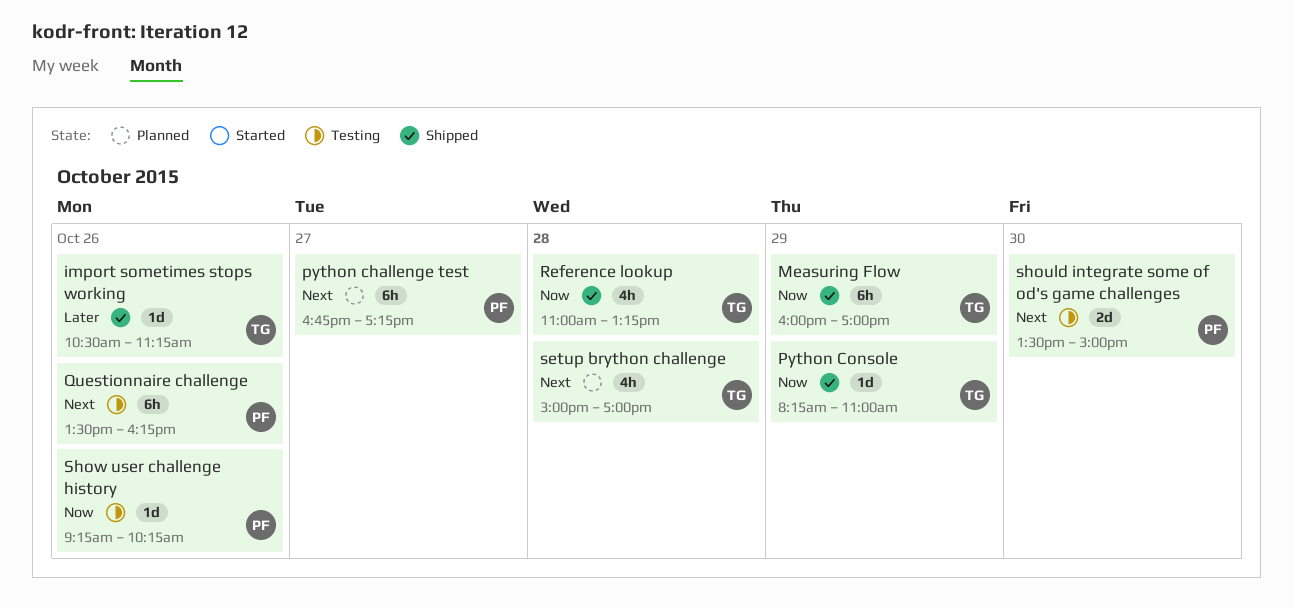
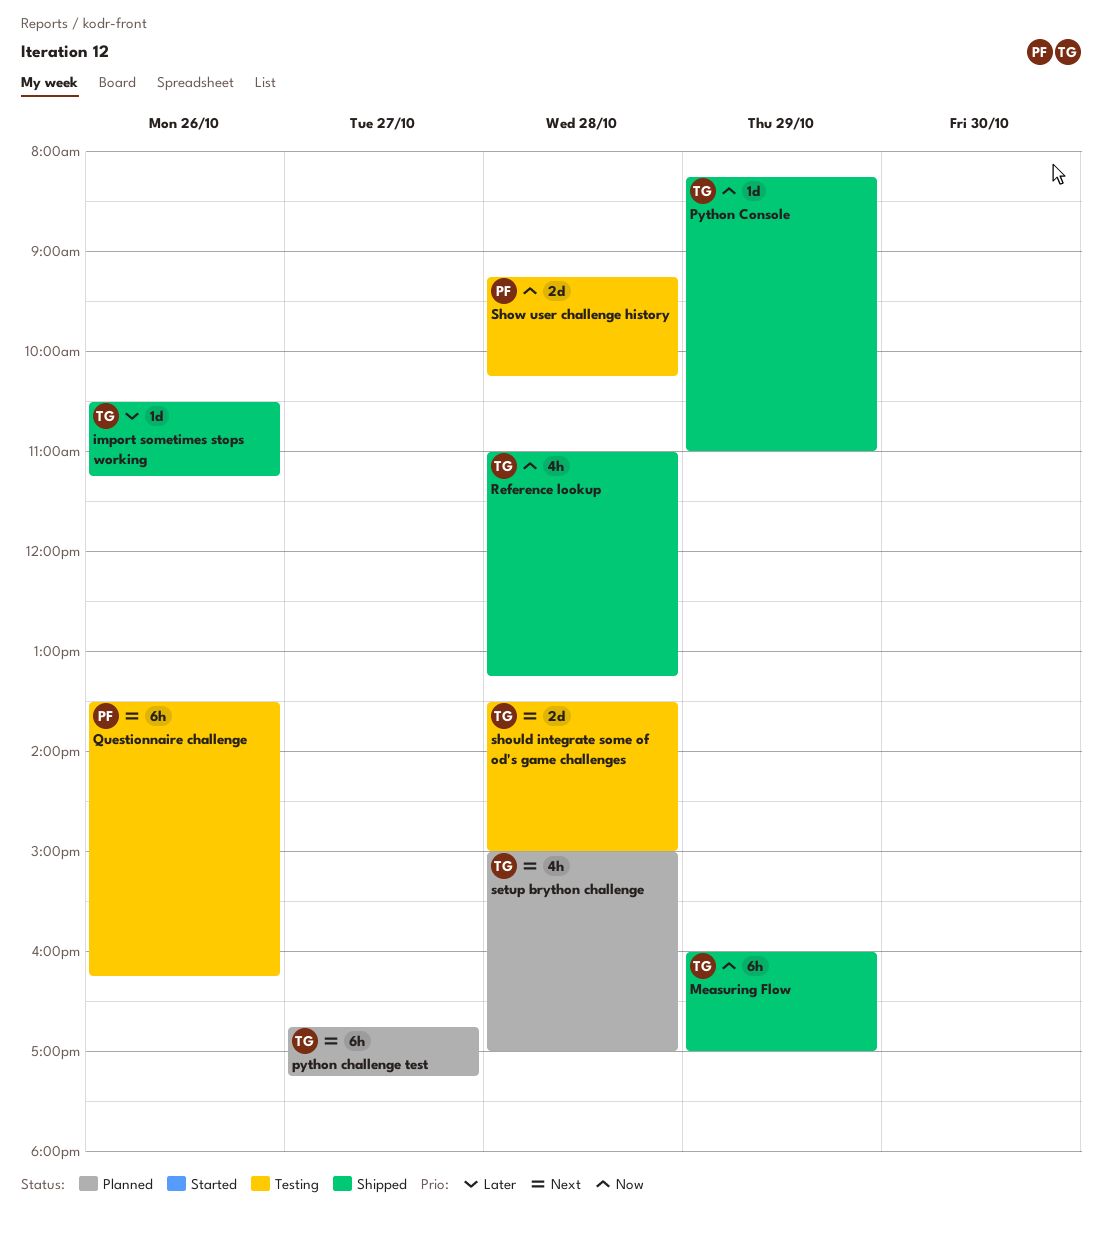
python challenge test, owner: PF -> TG
should integrate some of od's game challenges, owner: PF -> TG
should integrate some of od's game challenges, day: Oct 30 -> Oct 28
Show user challenge history, estimate: 1d -> 2d
Show user challenge history, day: Oct 26 -> Oct 28

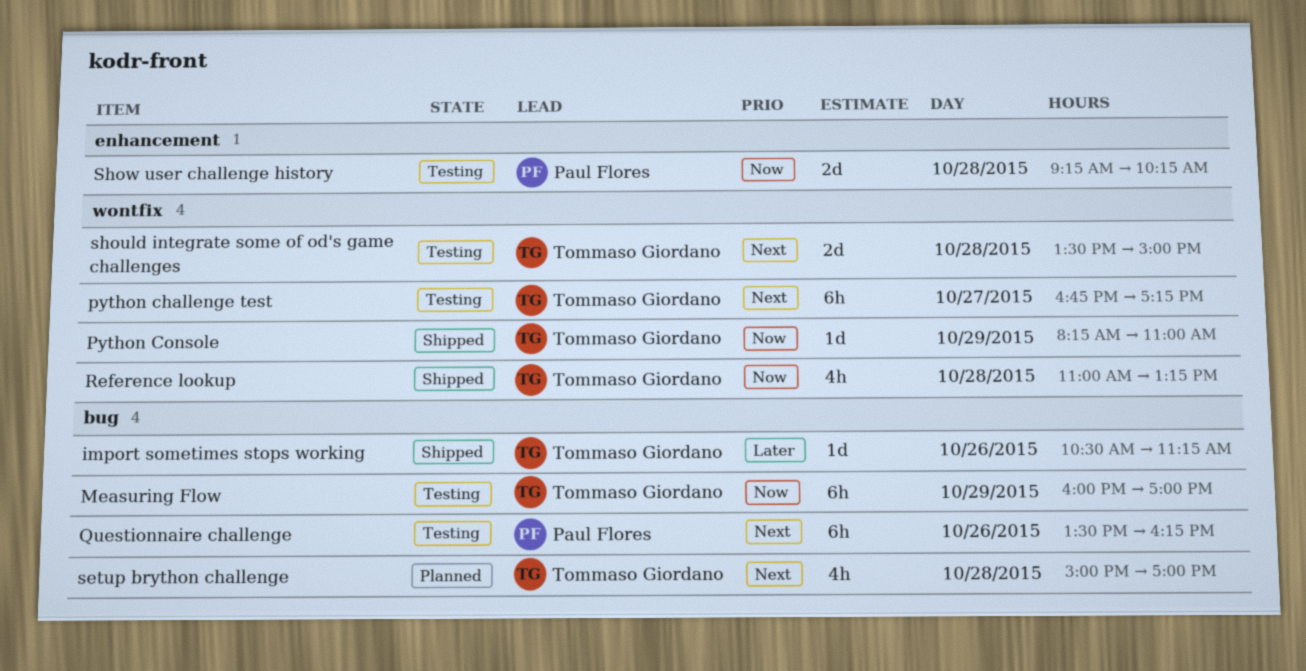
Measuring Flow, status: Shipped -> Testing
python challenge test, status: Planned -> Testing

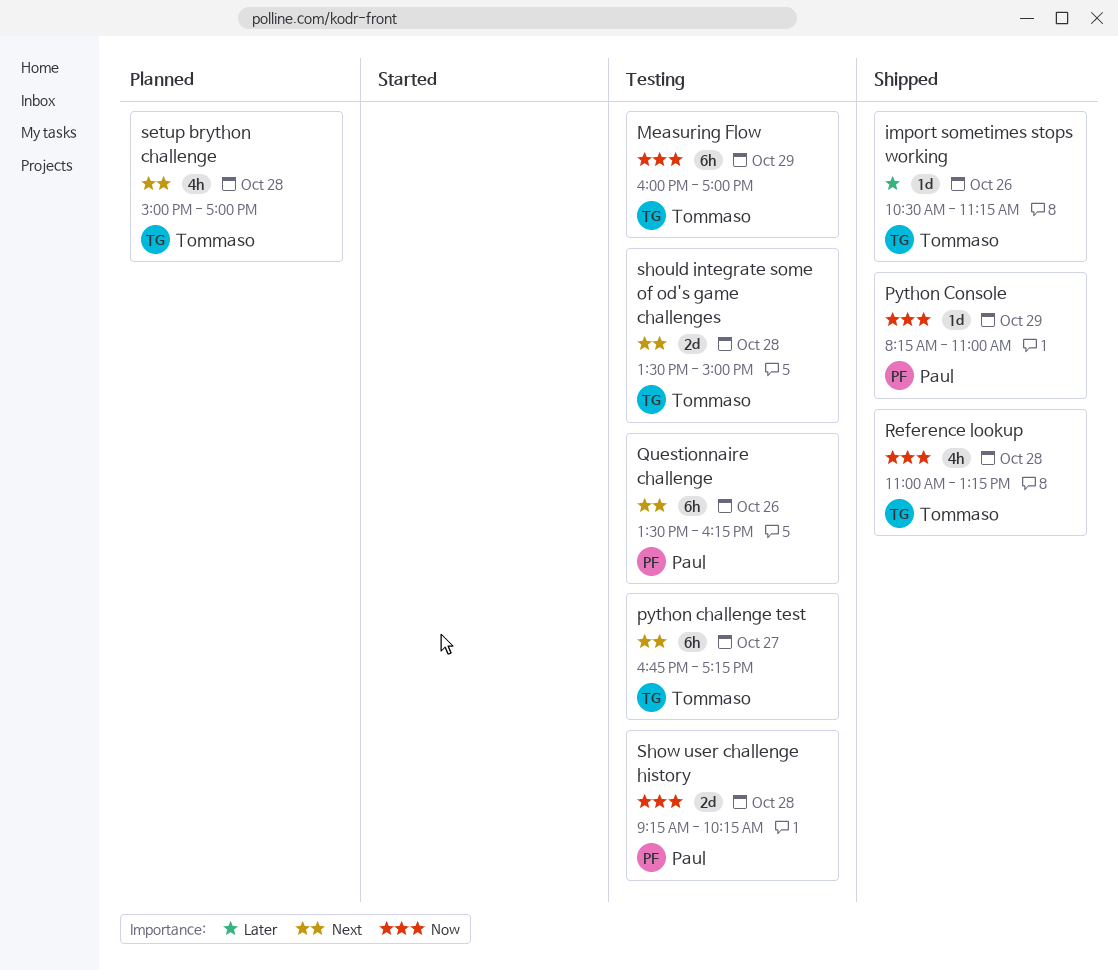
Python Console, owner: Tommaso Giordano -> Paul Flores

